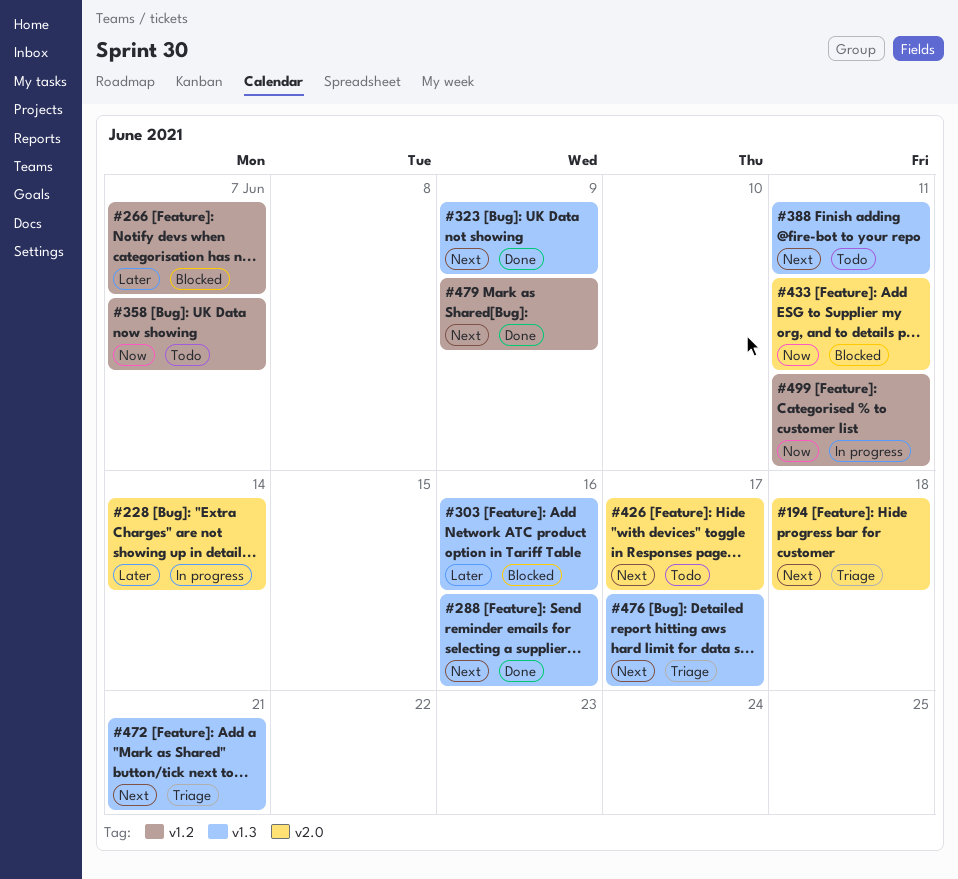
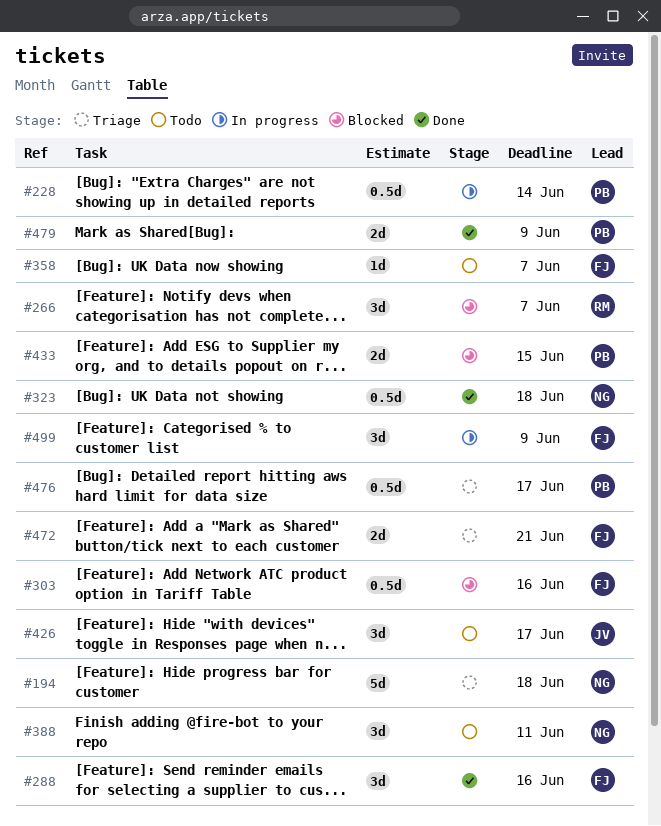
#323, due: Jun 9 -> Jun 18
#433, due: Jun 11 -> Jun 15
#499, due: Jun 11 -> Jun 9

